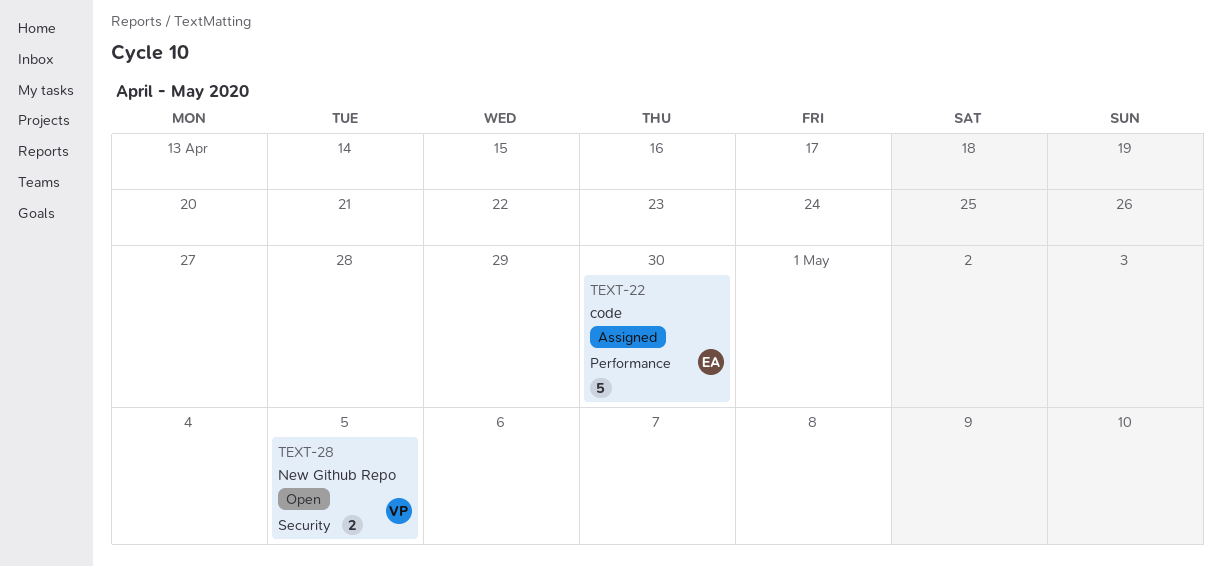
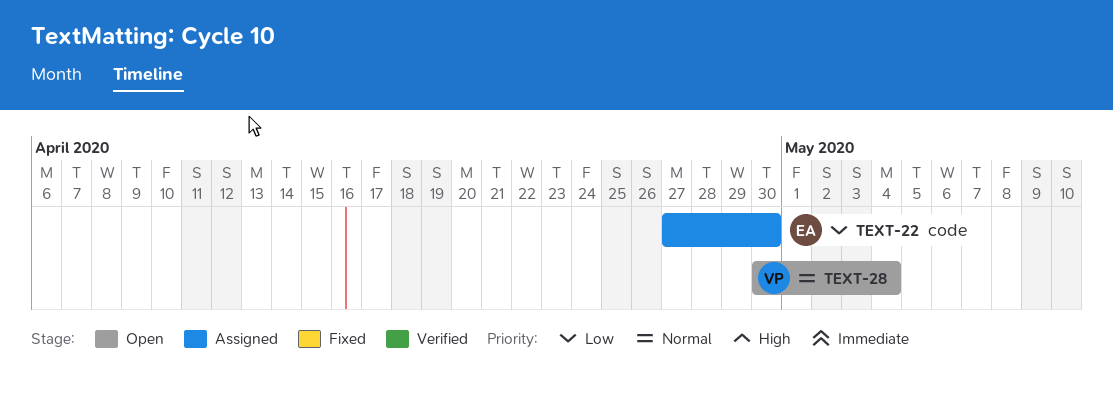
TEXT-28, due: May 5 -> May 4

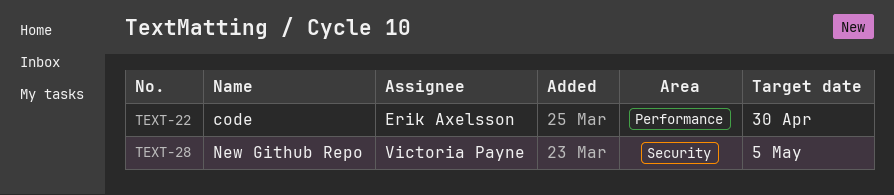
TEXT-28, due: May 4 -> May 5

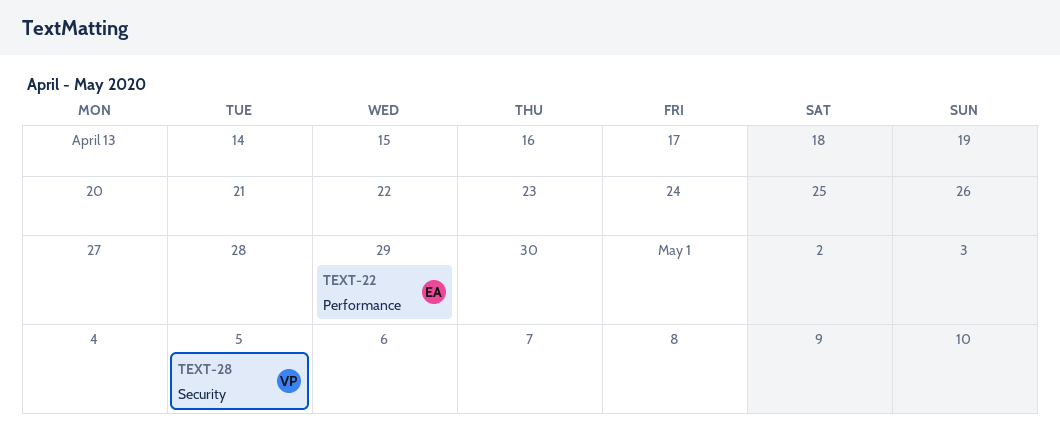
TEXT-22, due: Apr 30 -> Apr 29

